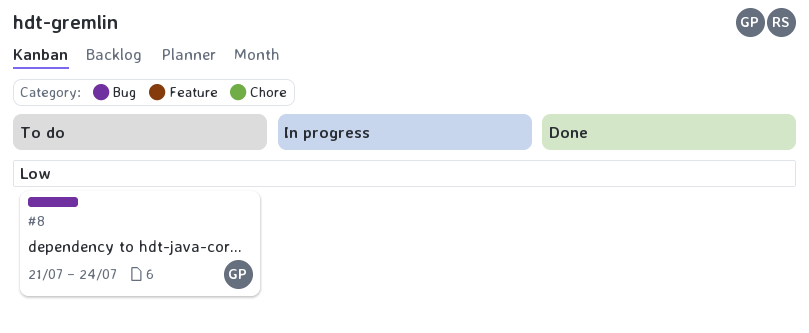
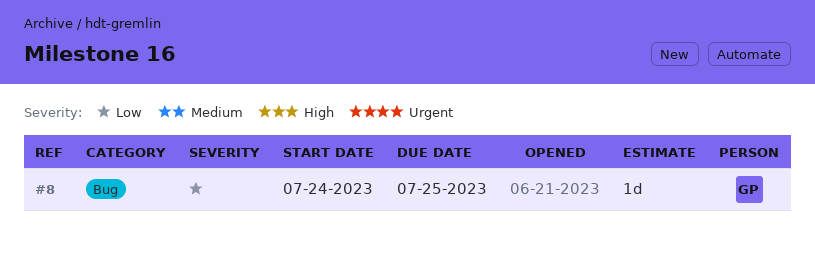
#8, start: Jul 21 -> Jul 24
#8, due: Jul 24 -> Jul 25

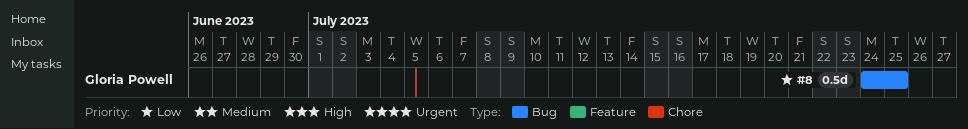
#8, estimate: 1d -> 0.5d

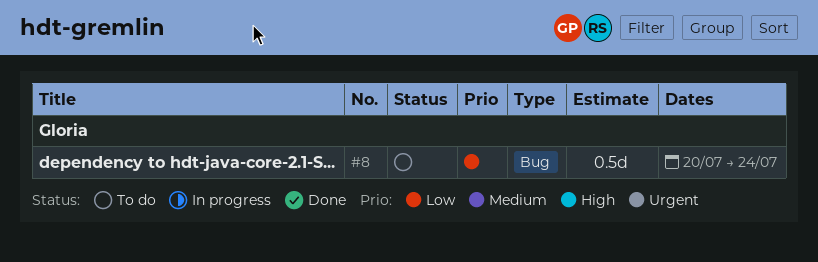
#8, start: Jul 24 -> Jul 20
#8, due: Jul 25 -> Jul 24

